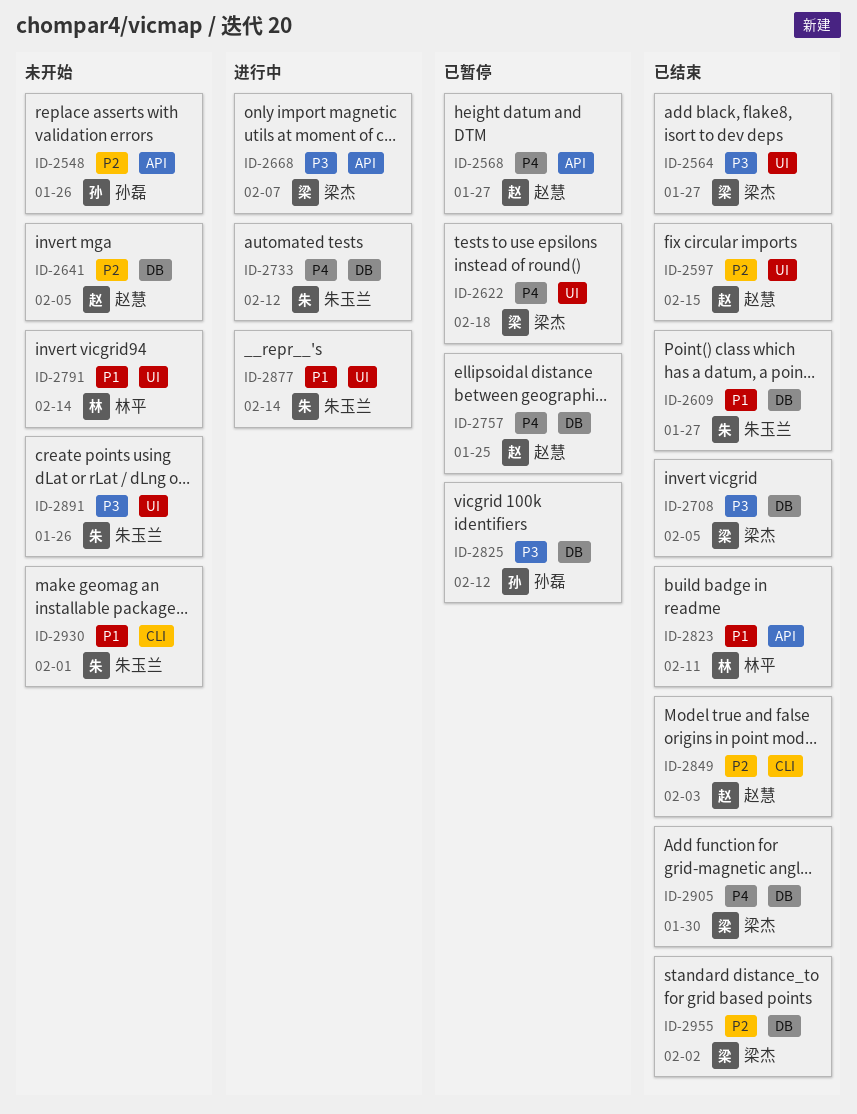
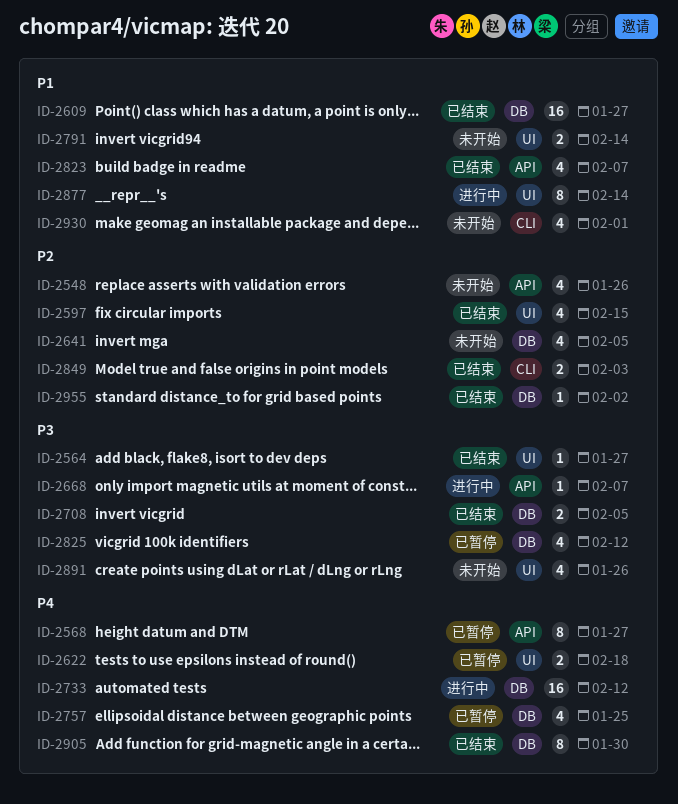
ID-2823, due: Feb 11 -> Feb 7

